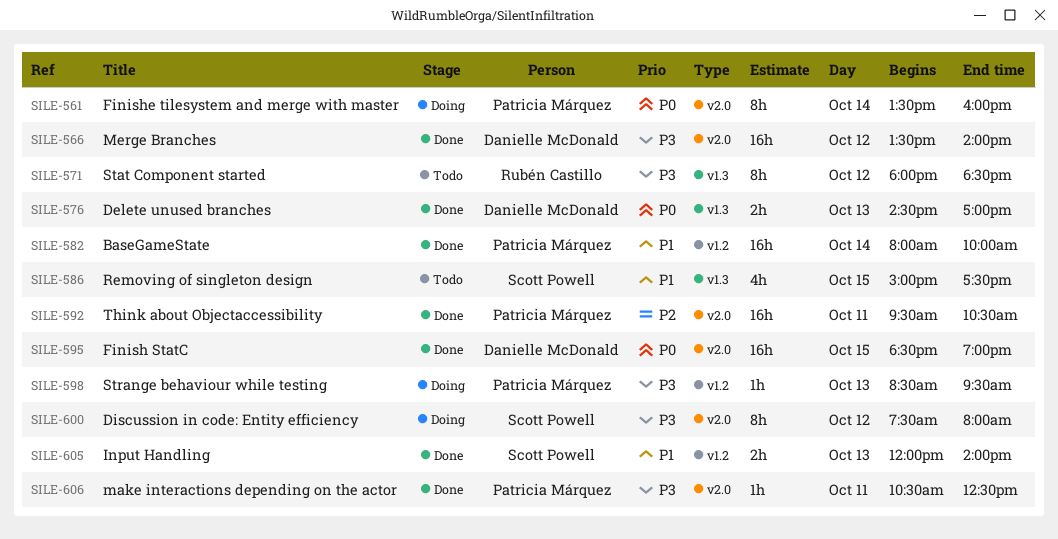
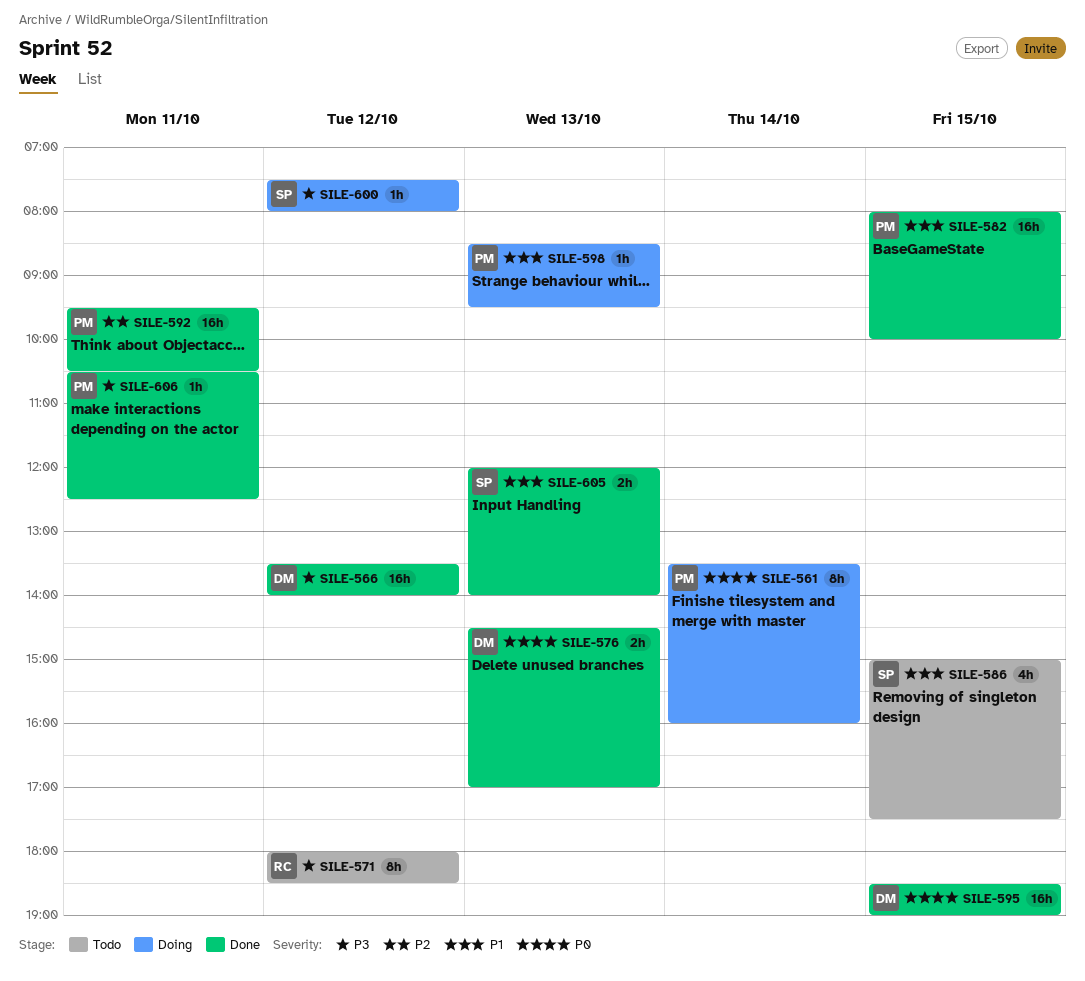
SILE-582, day: Oct 14 -> Oct 15
SILE-598, priority: P3 -> P1
SILE-600, estimate: 8h -> 1h

